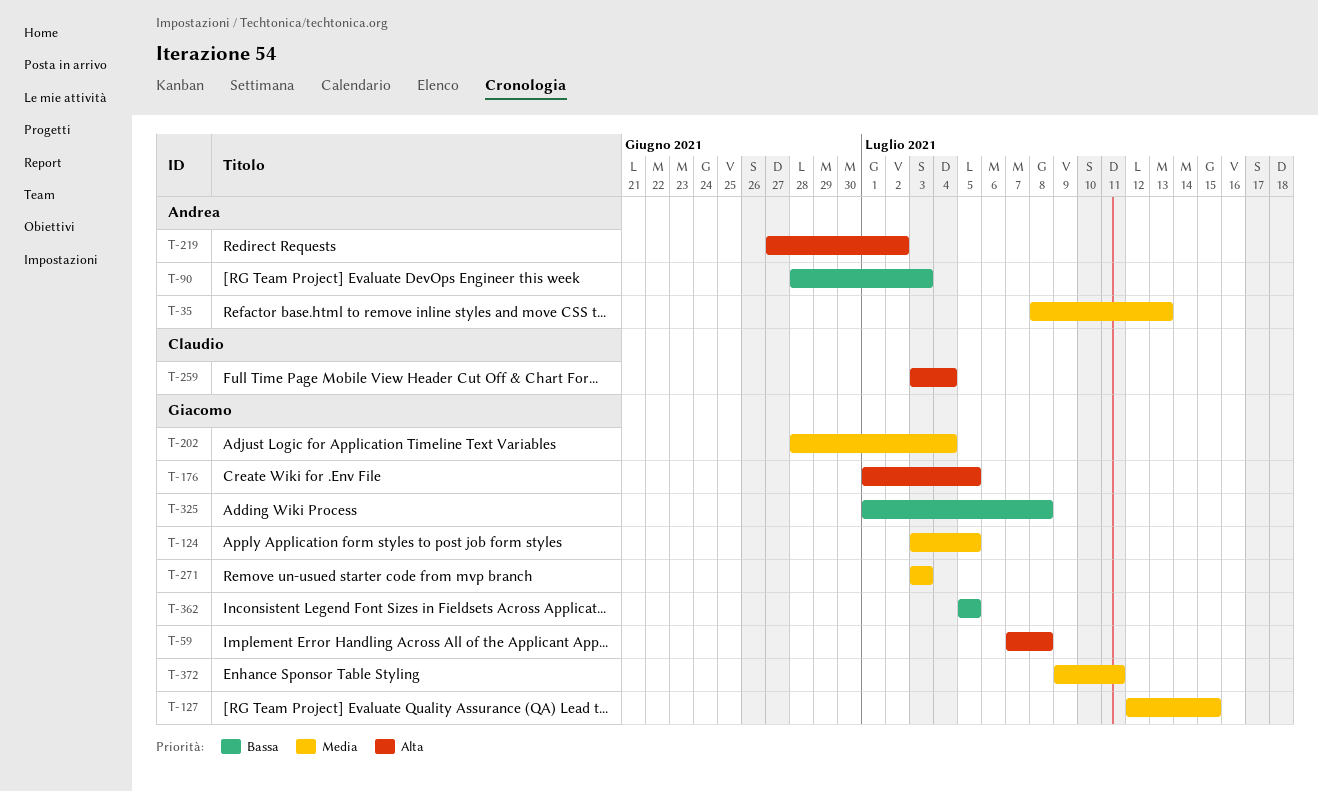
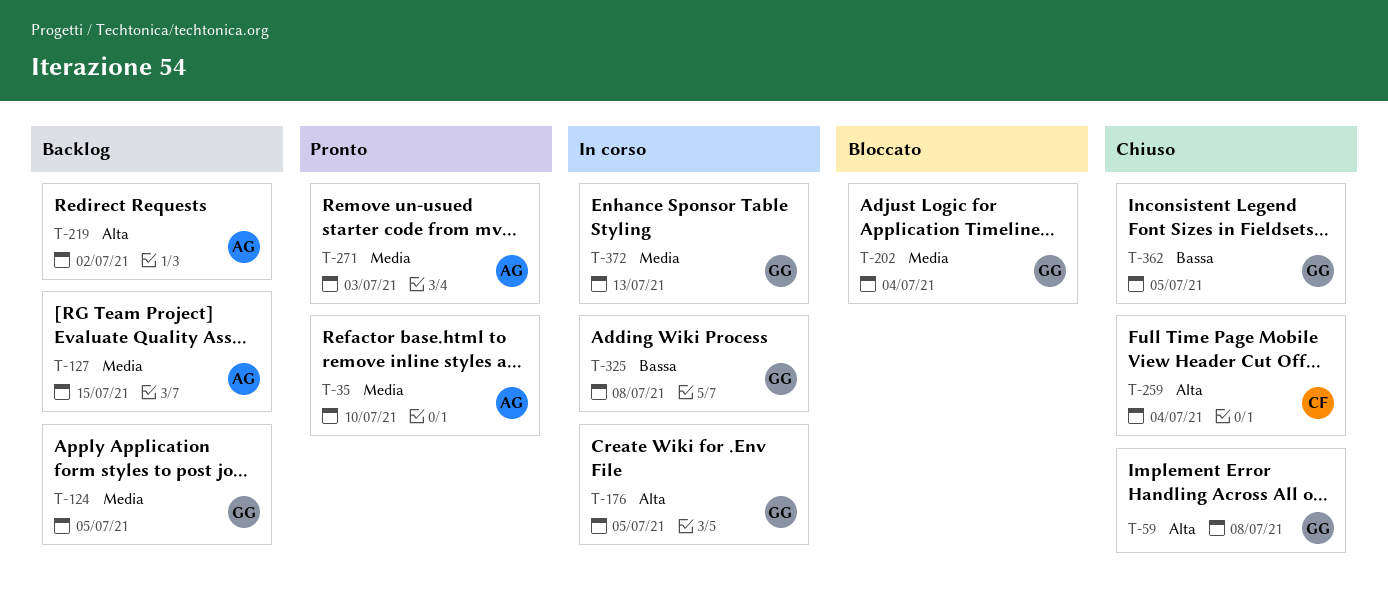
T-35, due: Jul 13 -> Jul 10
T-90: present -> none
T-127, owner: Giacomo -> Andrea
T-271, owner: Giacomo -> Andrea
T-372, due: Jul 11 -> Jul 13

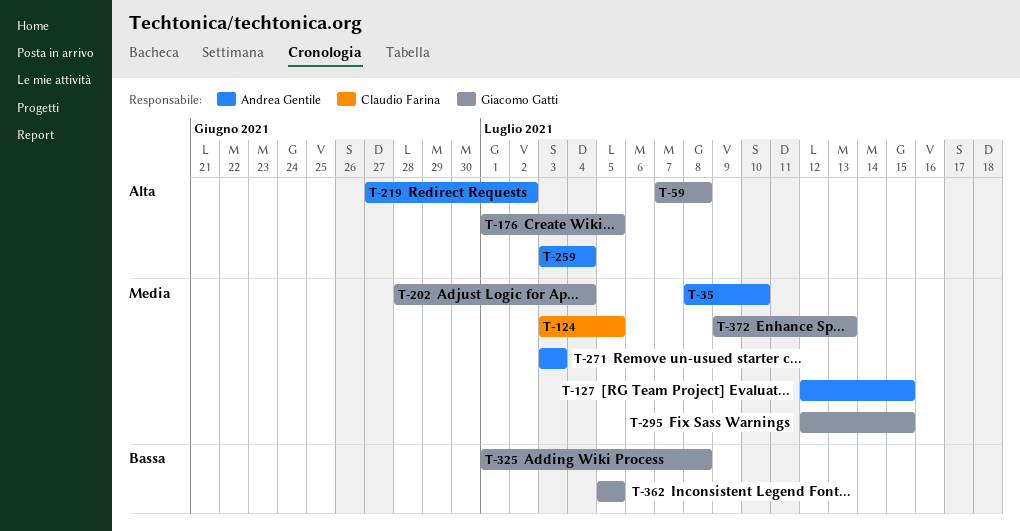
T-124, owner: Giacomo Gatti -> Claudio Farina
T-259, owner: Claudio Farina -> Andrea Gentile
T-295: none -> present

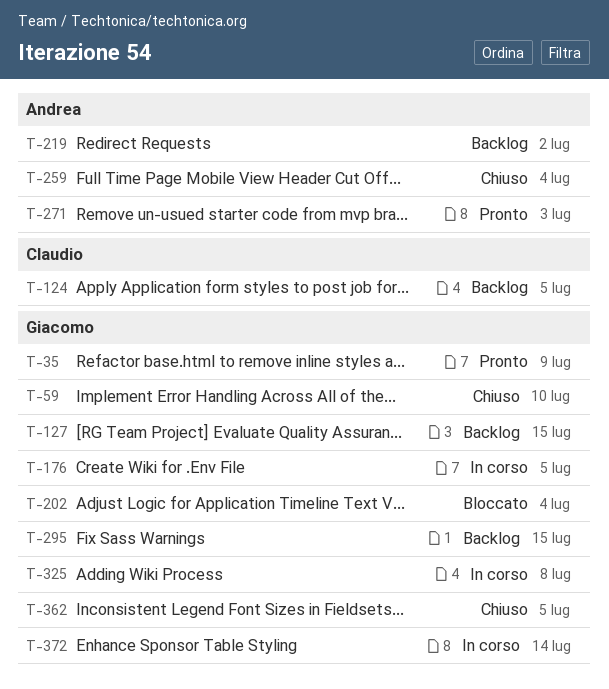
T-35, owner: Andrea Gentile -> Giacomo Gatti
T-35, due: Jul 10 -> Jul 9
T-59, due: Jul 8 -> Jul 10
T-127, owner: Andrea Gentile -> Giacomo Gatti
T-372, due: Jul 13 -> Jul 14

